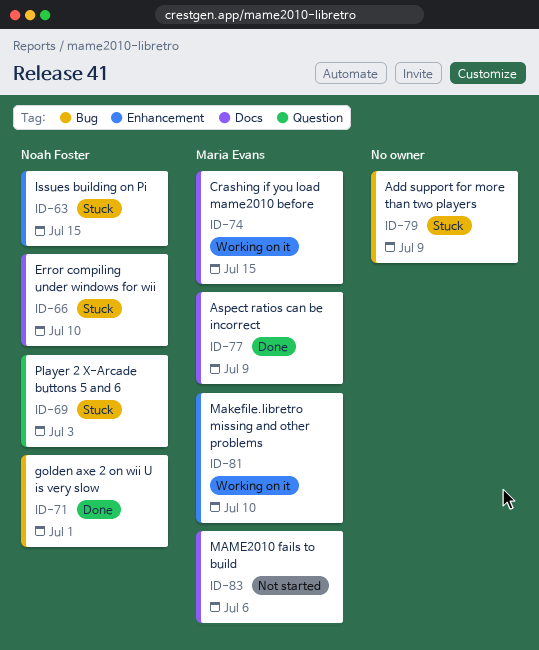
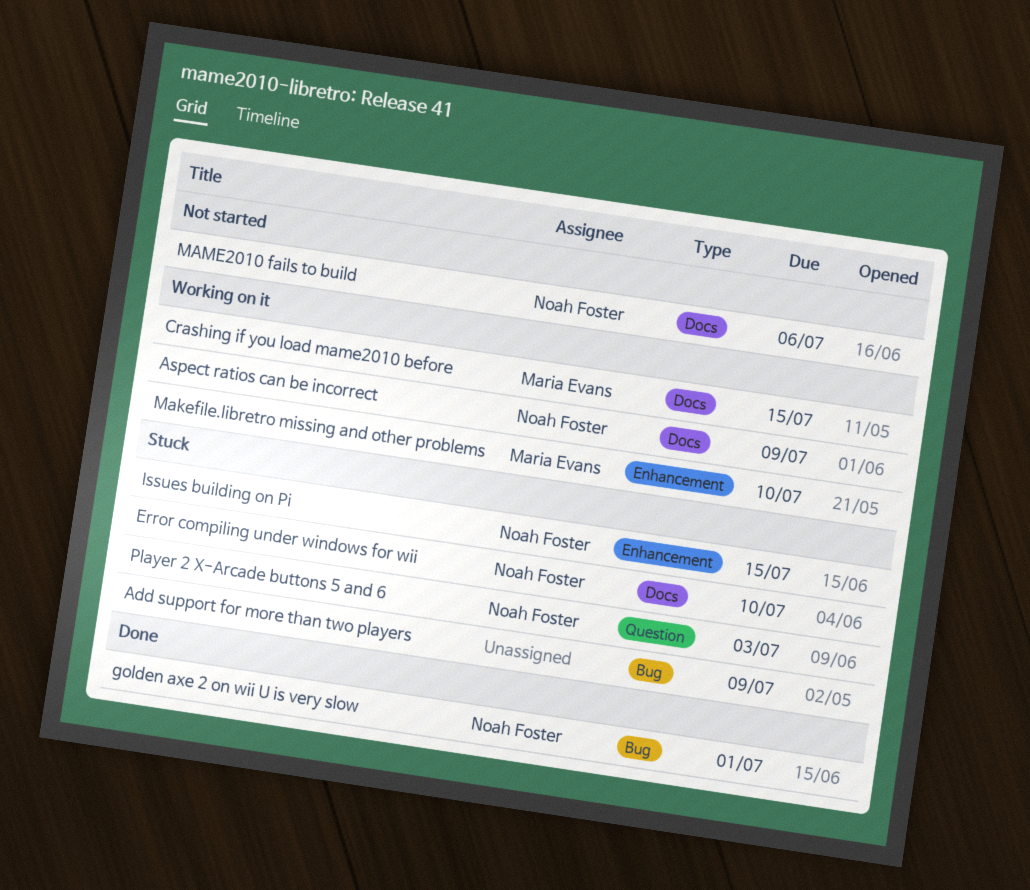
Aspect ratios can be incorrect, status: Done -> Working on it
Aspect ratios can be incorrect, owner: Maria Evans -> Noah Foster
MAME2010 fails to build, owner: Maria Evans -> Noah Foster

